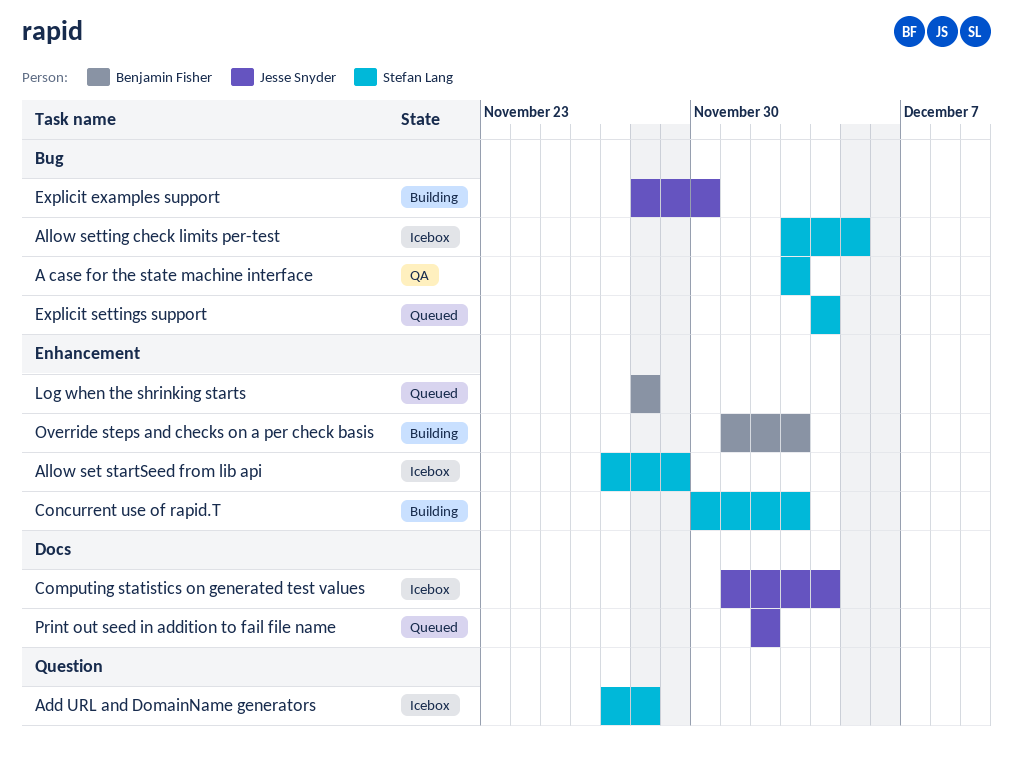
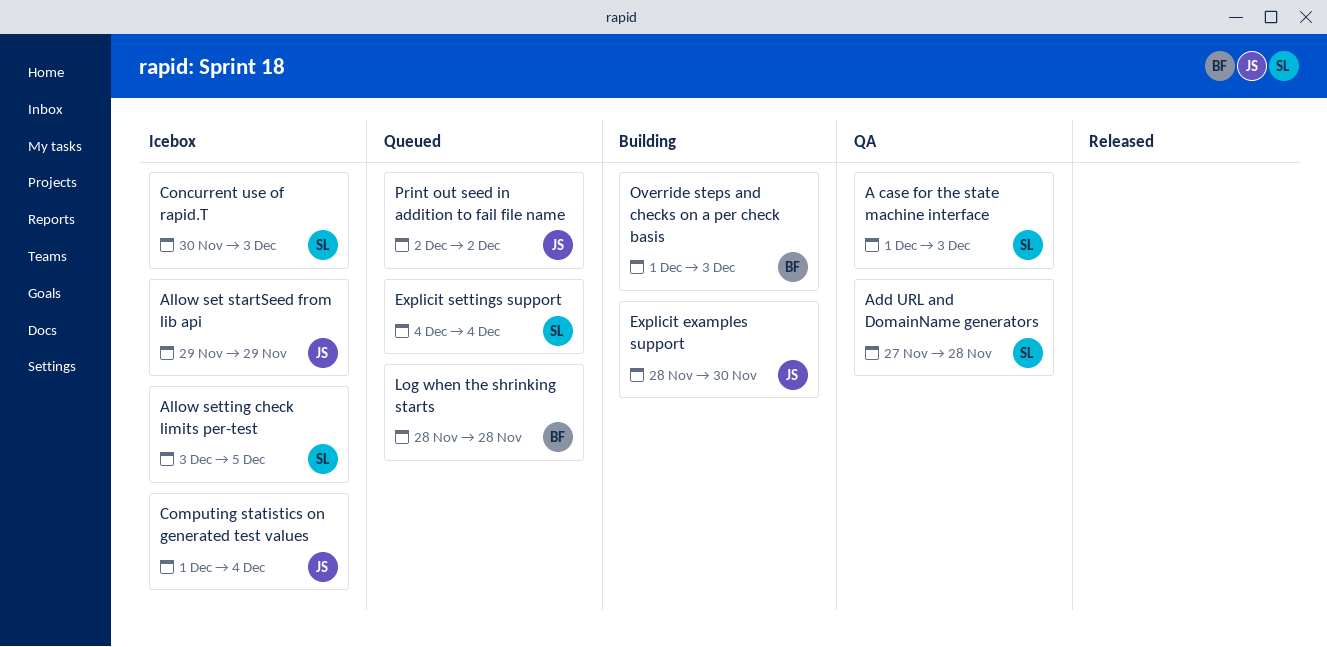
A case for the state machine interface, start: Dec 3 -> Dec 1
Add URL and DomainName generators, status: Icebox -> QA
Allow set startSeed from lib api, owner: Stefan Lang -> Jesse Snyder
Allow set startSeed from lib api, start: Nov 27 -> Nov 29
Concurrent use of rapid.T, status: Building -> Icebox

